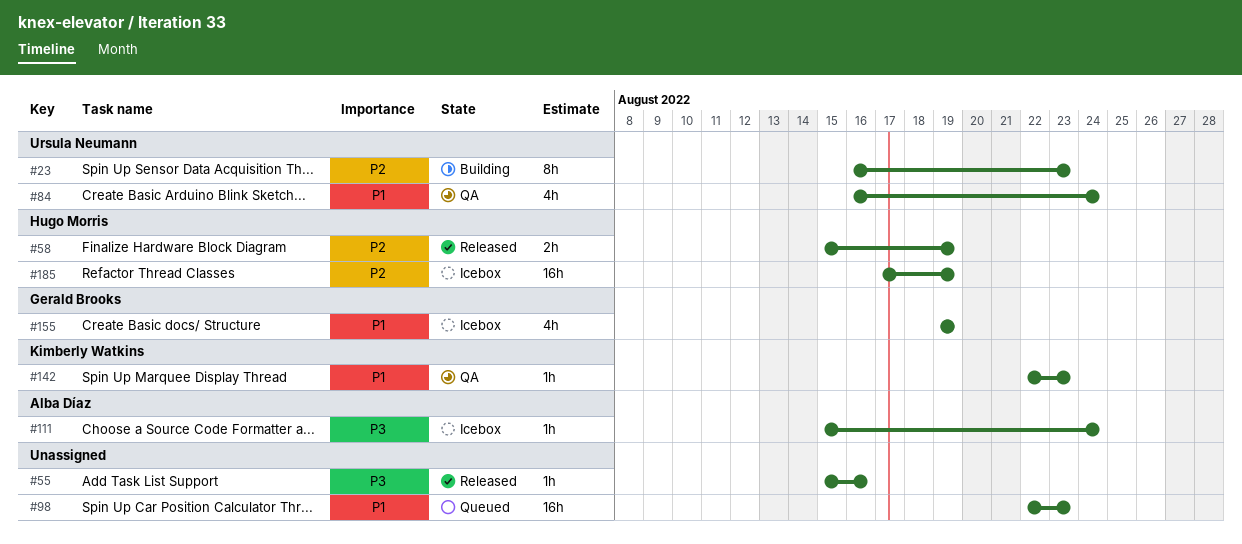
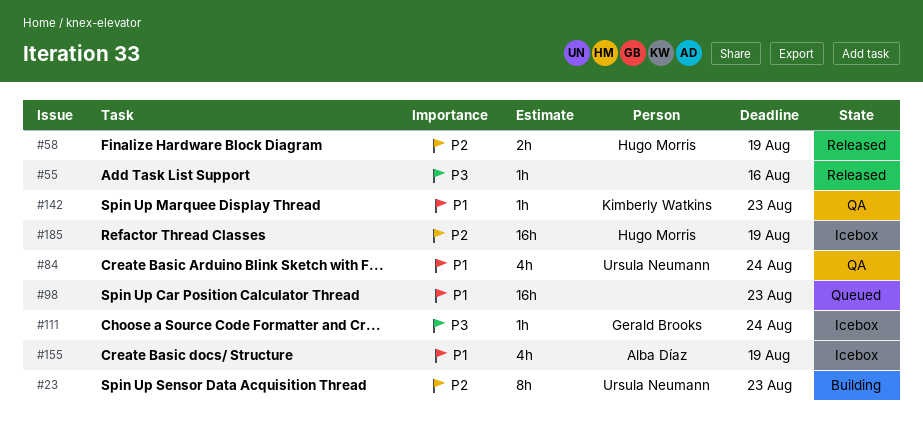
#111, owner: Alba Díaz -> Gerald Brooks
#155, owner: Gerald Brooks -> Alba Díaz

